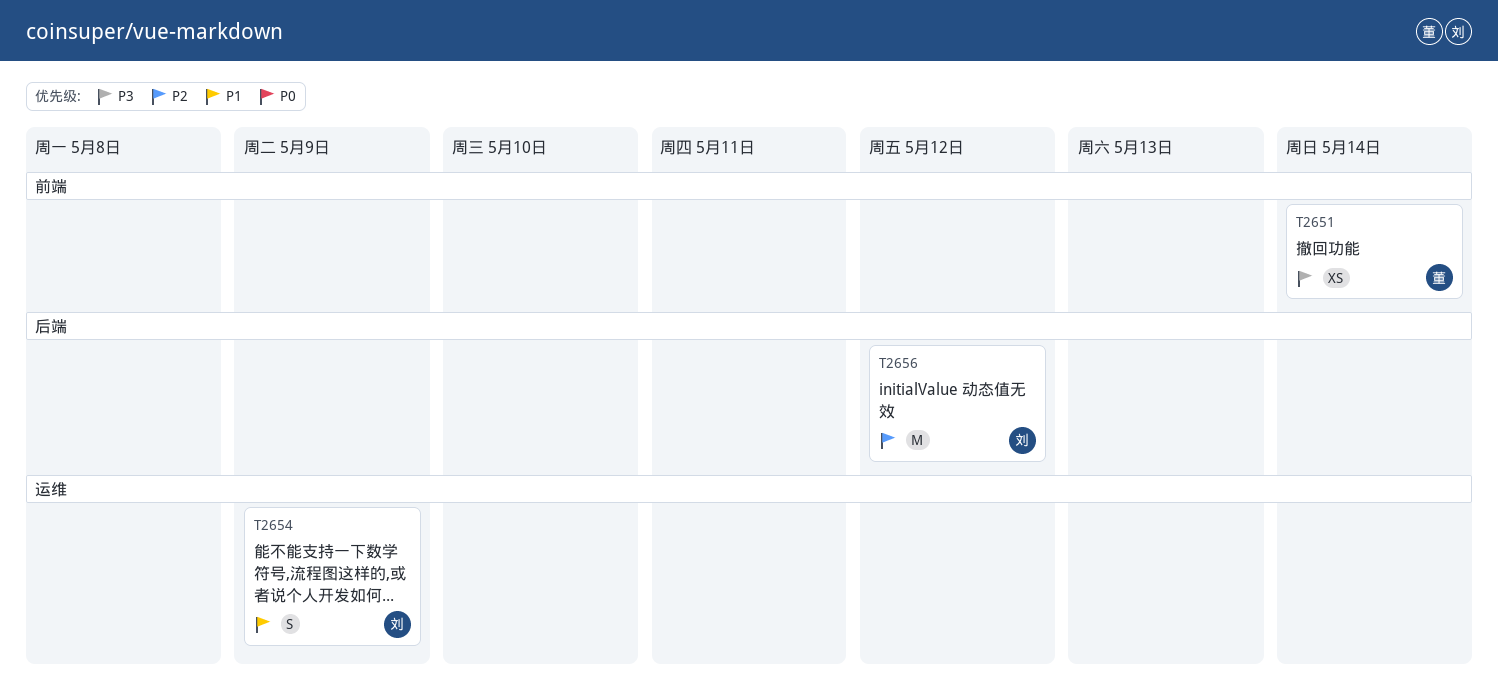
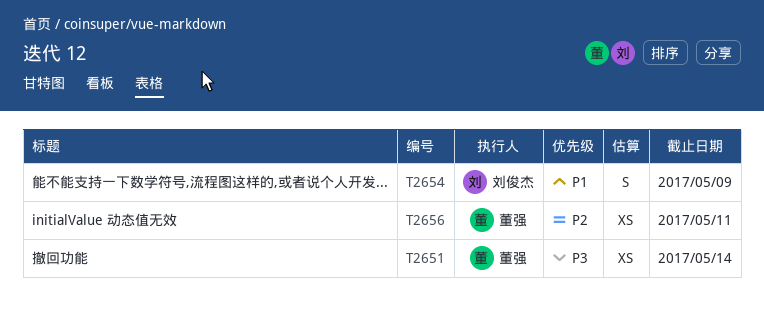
T2656, owner: 刘俊杰 -> 董强
T2656, estimate: M -> XS
T2656, due: May 12 -> May 11

